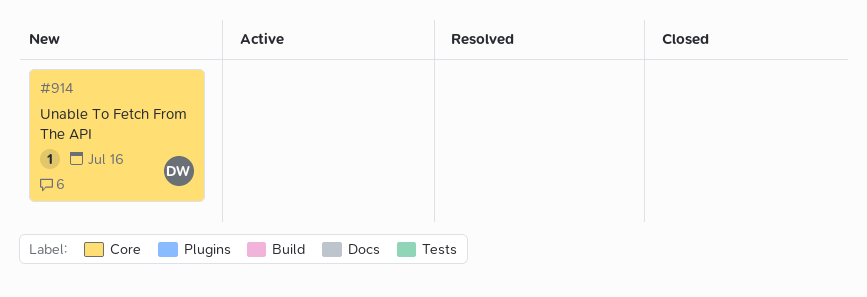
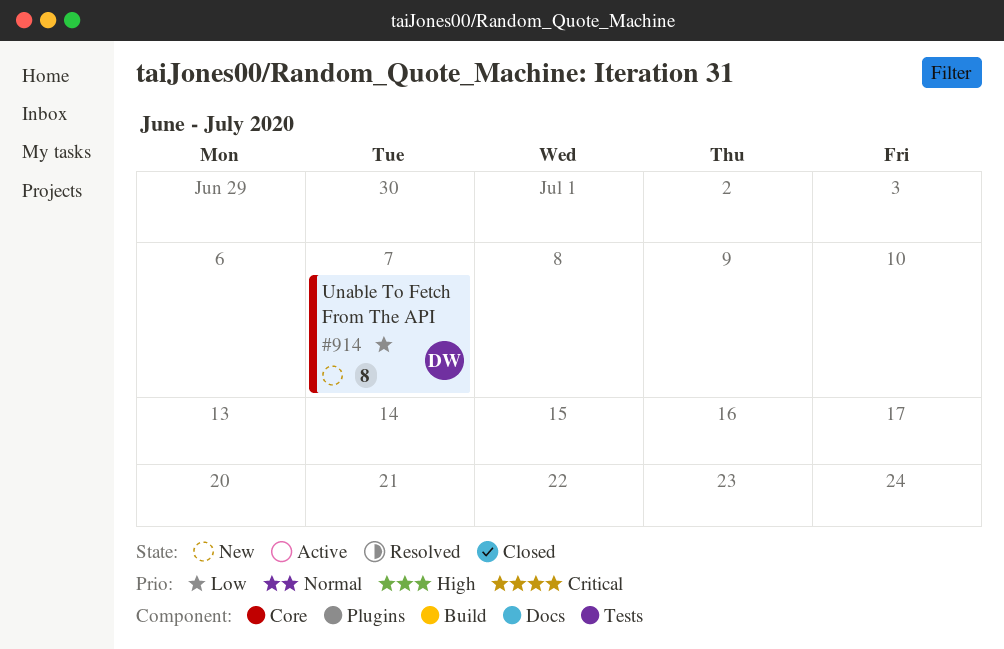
#914, estimate: 1 -> 8
#914, due: Jul 16 -> Jul 7

